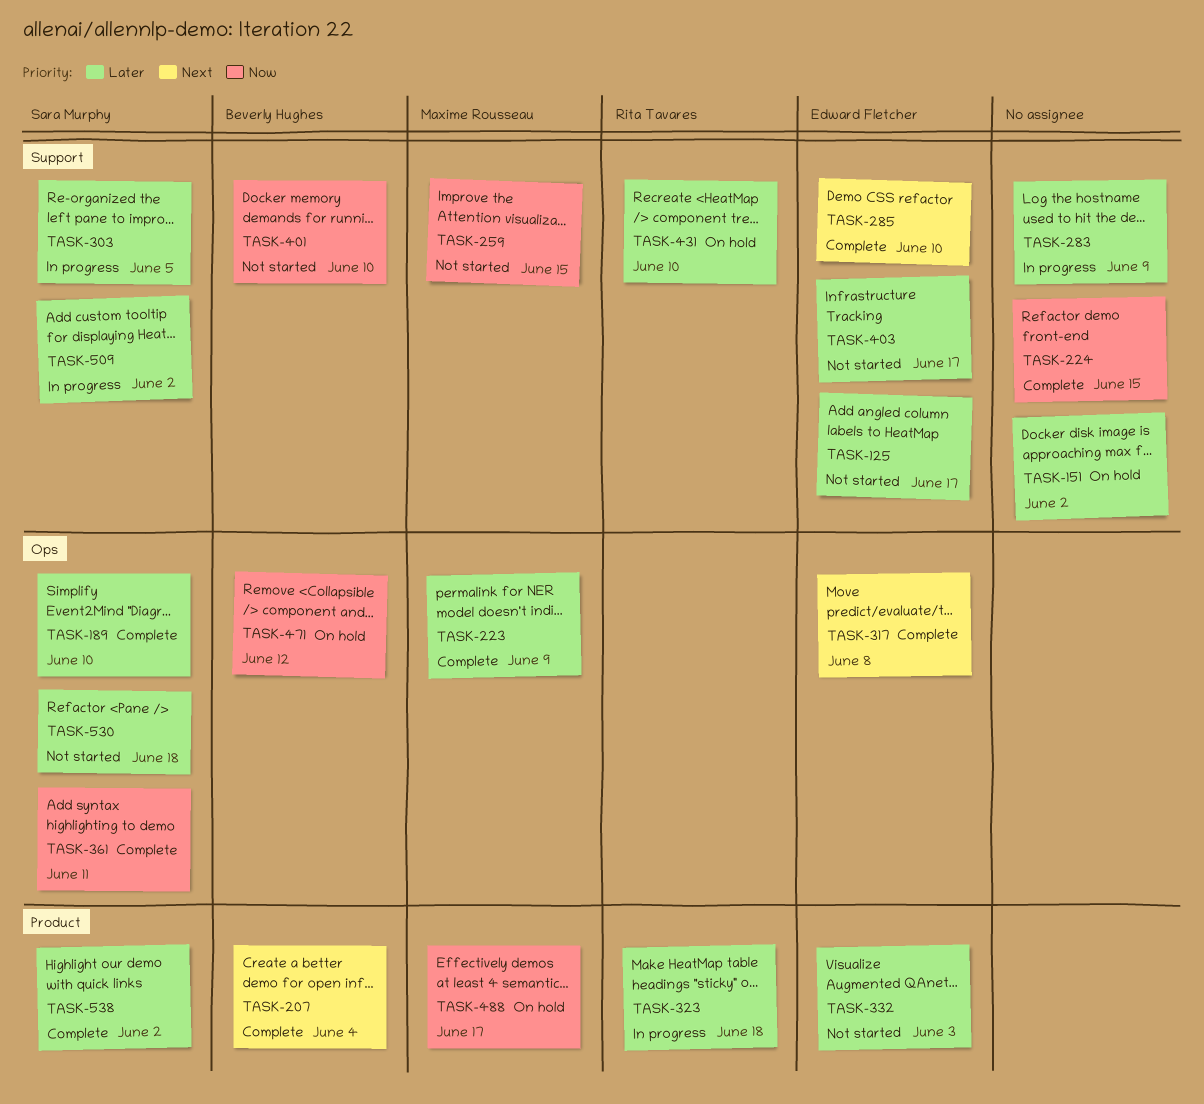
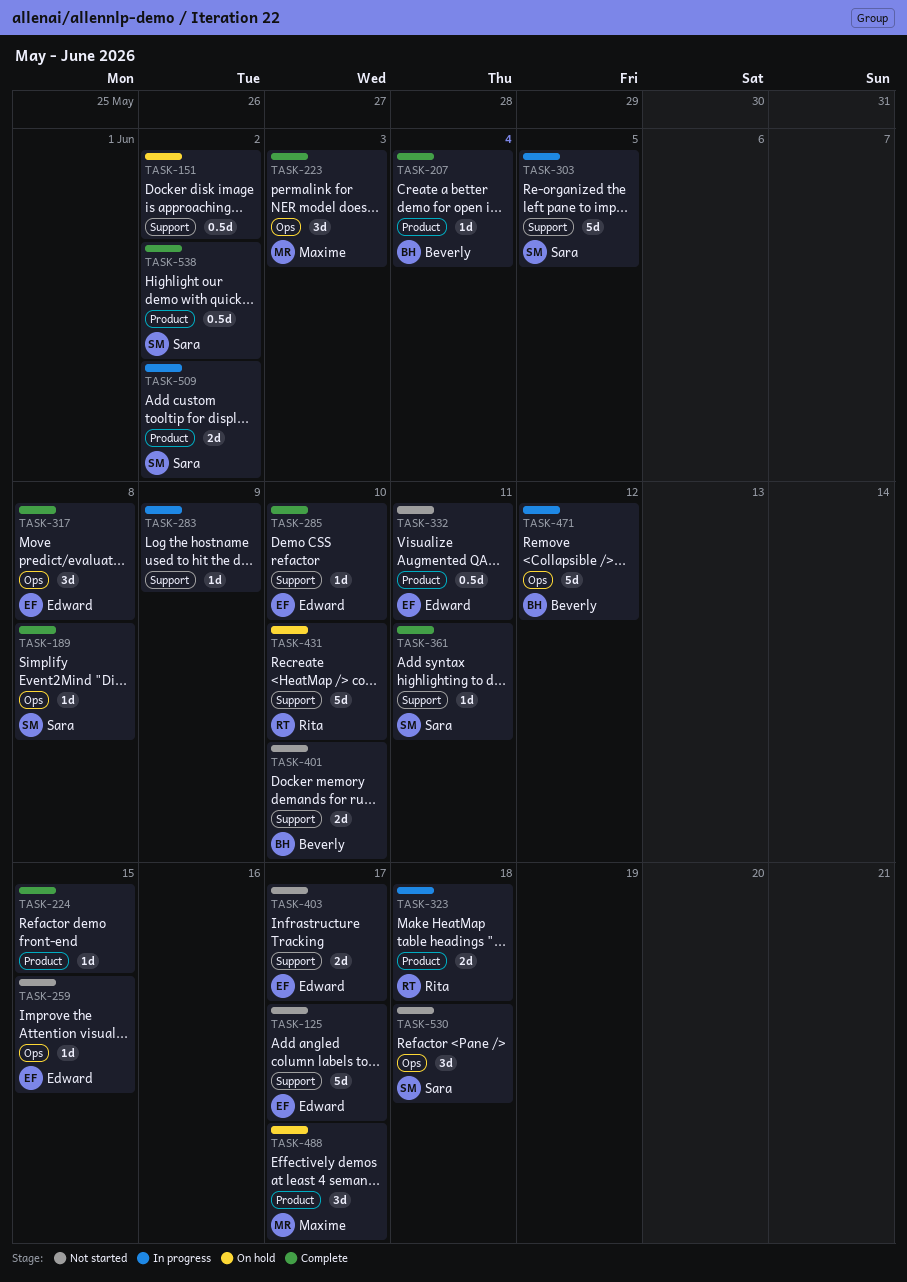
TASK-189, due: Jun 10 -> Jun 8
TASK-223, due: Jun 9 -> Jun 3
TASK-224, label: Support -> Product
TASK-259, owner: Maxime Rousseau -> Edward Fletcher
TASK-259, label: Support -> Ops
TASK-332, due: Jun 3 -> Jun 11
TASK-361, label: Ops -> Support
TASK-471, status: On hold -> In progress
TASK-509, label: Support -> Product

